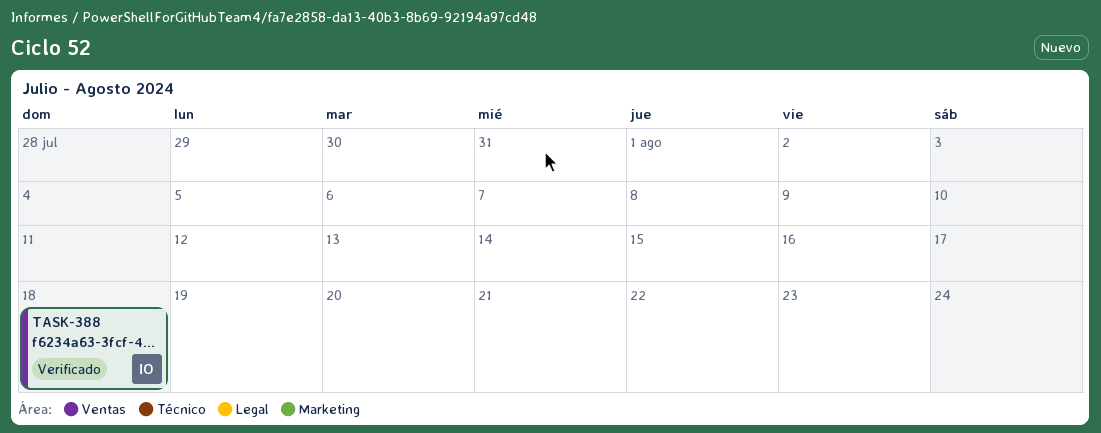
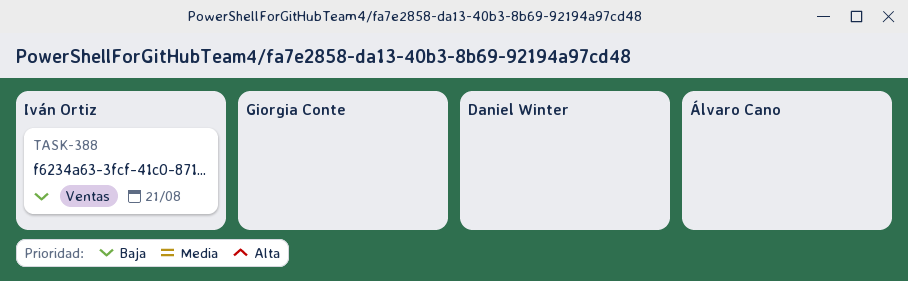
TASK-388, due: Aug 18 -> Aug 21

